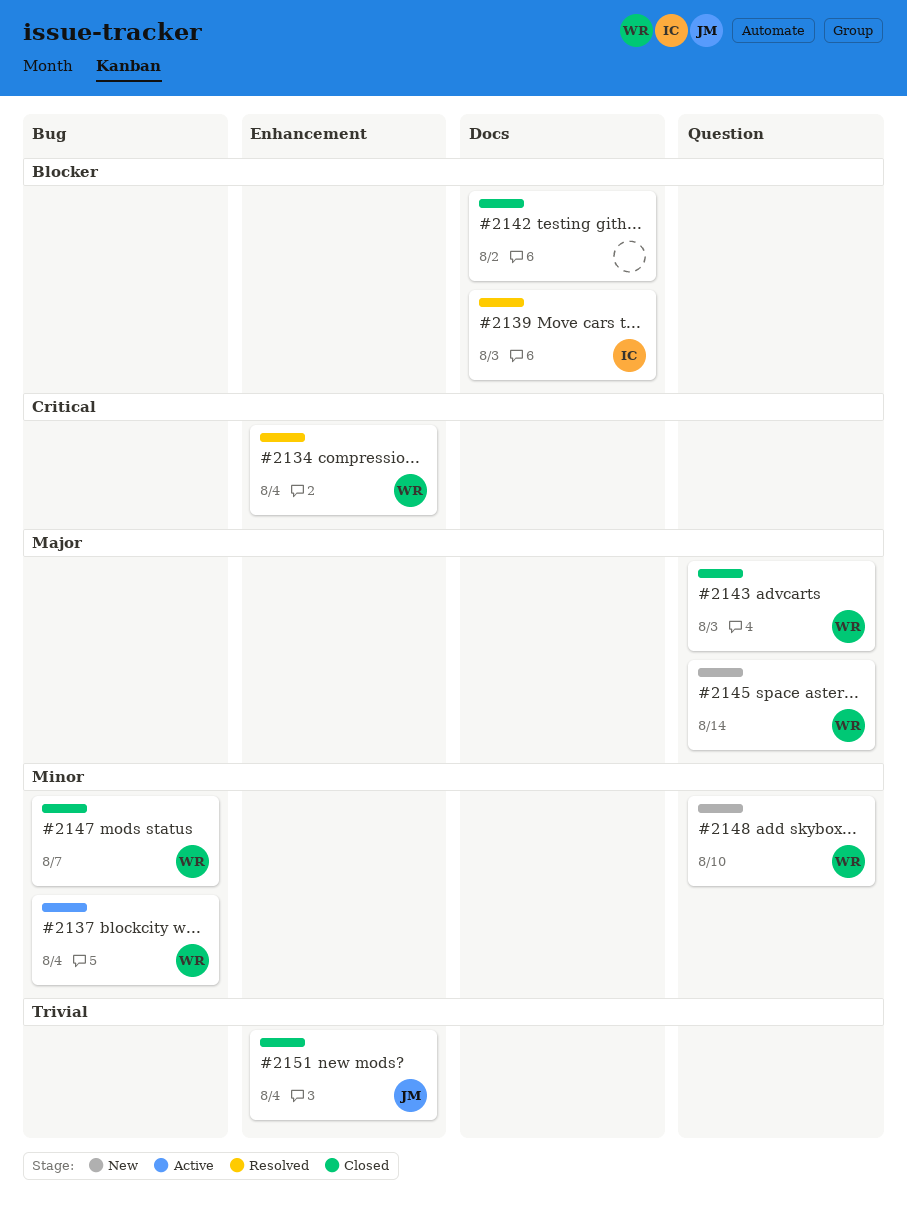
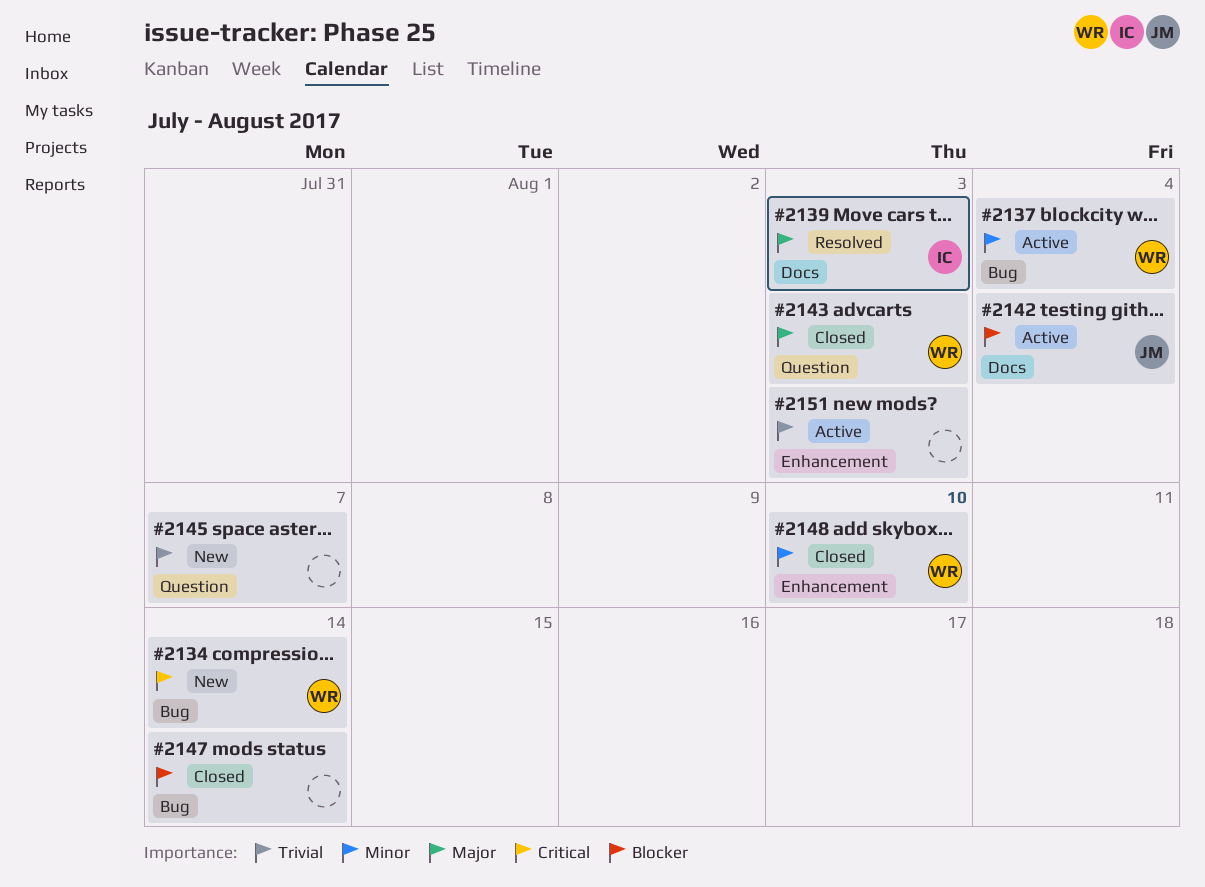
#2134, status: Resolved -> New
#2134, label: Enhancement -> Bug
#2134, due: Aug 4 -> Aug 14
#2139, priority: Blocker -> Major
#2142, status: Closed -> Active
#2142, owner: none -> JM
#2142, due: Aug 2 -> Aug 4
#2145, owner: WR -> none
#2145, priority: Major -> Trivial
#2145, due: Aug 14 -> Aug 7
#2147, owner: WR -> none
#2147, priority: Minor -> Blocker
#2147, due: Aug 7 -> Aug 14
#2148, status: New -> Closed
#2148, label: Question -> Enhancement
#2151, status: Closed -> Active
#2151, owner: JM -> none
#2151, due: Aug 4 -> Aug 3

